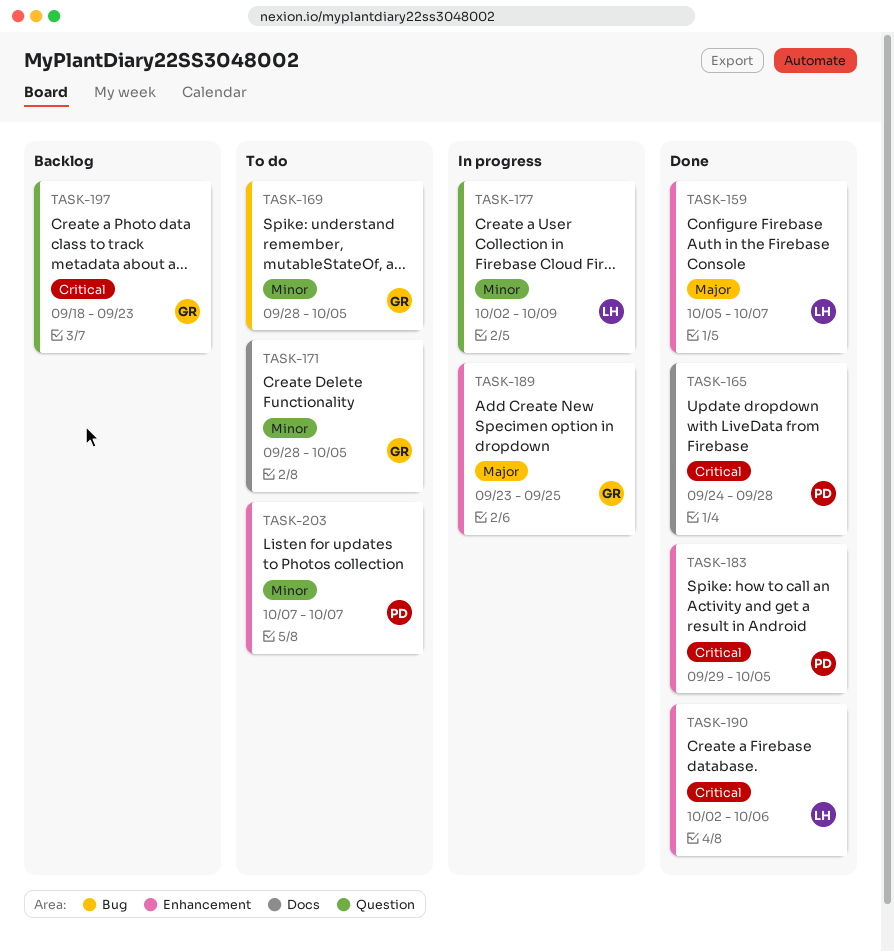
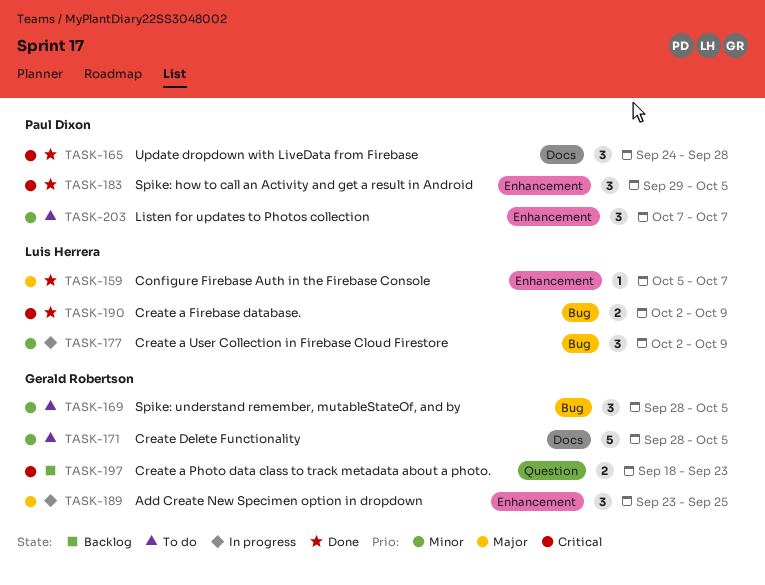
TASK-177, label: Question -> Bug
TASK-190, label: Enhancement -> Bug
TASK-190, due: Oct 6 -> Oct 9

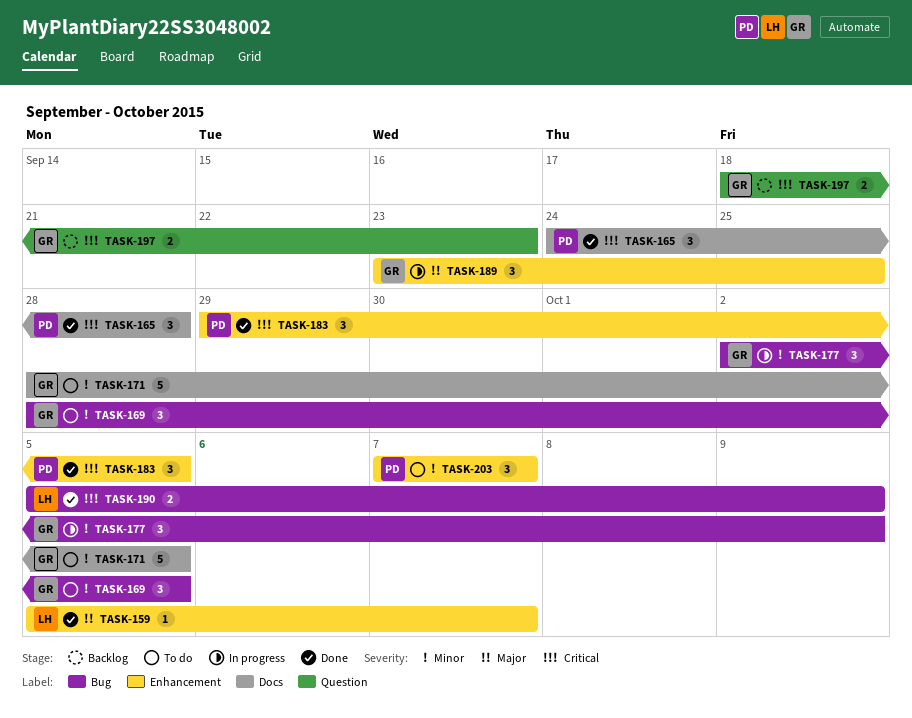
TASK-177, owner: Luis Herrera -> Gerald Robertson
TASK-190, start: Oct 2 -> Oct 5

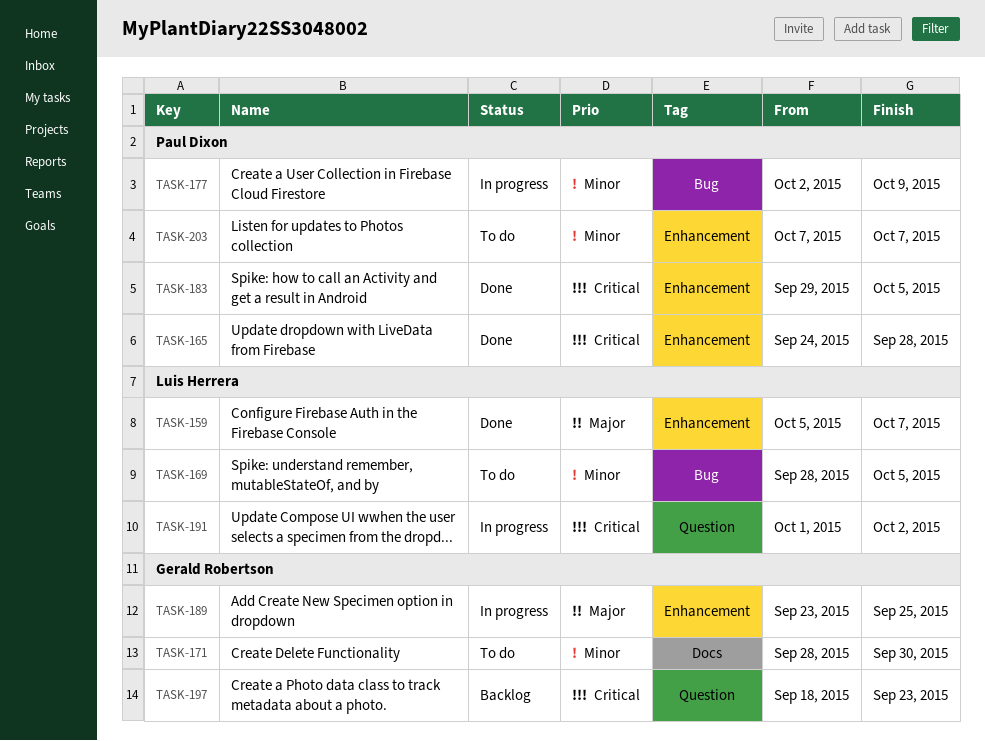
TASK-165, label: Docs -> Enhancement
TASK-169, owner: Gerald Robertson -> Luis Herrera
TASK-171, due: Oct 5 -> Sep 30
TASK-177, owner: Gerald Robertson -> Paul Dixon
TASK-190: present -> none
TASK-191: none -> present

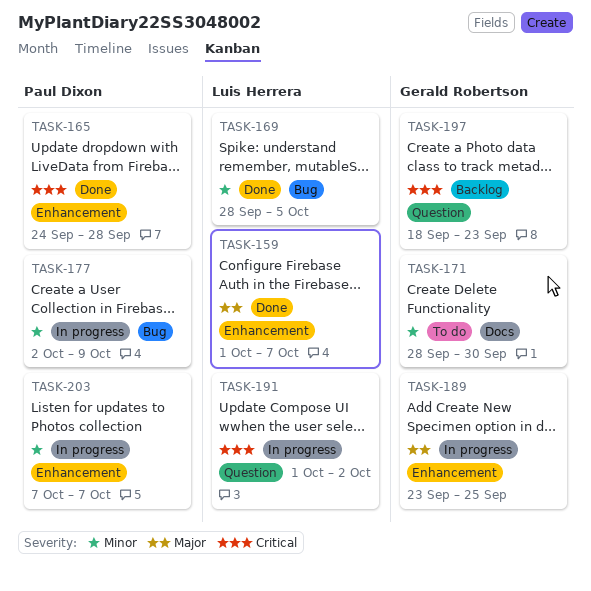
TASK-159, start: Oct 5 -> Oct 1
TASK-169, status: To do -> Done
TASK-183: present -> none
TASK-203, status: To do -> In progress

